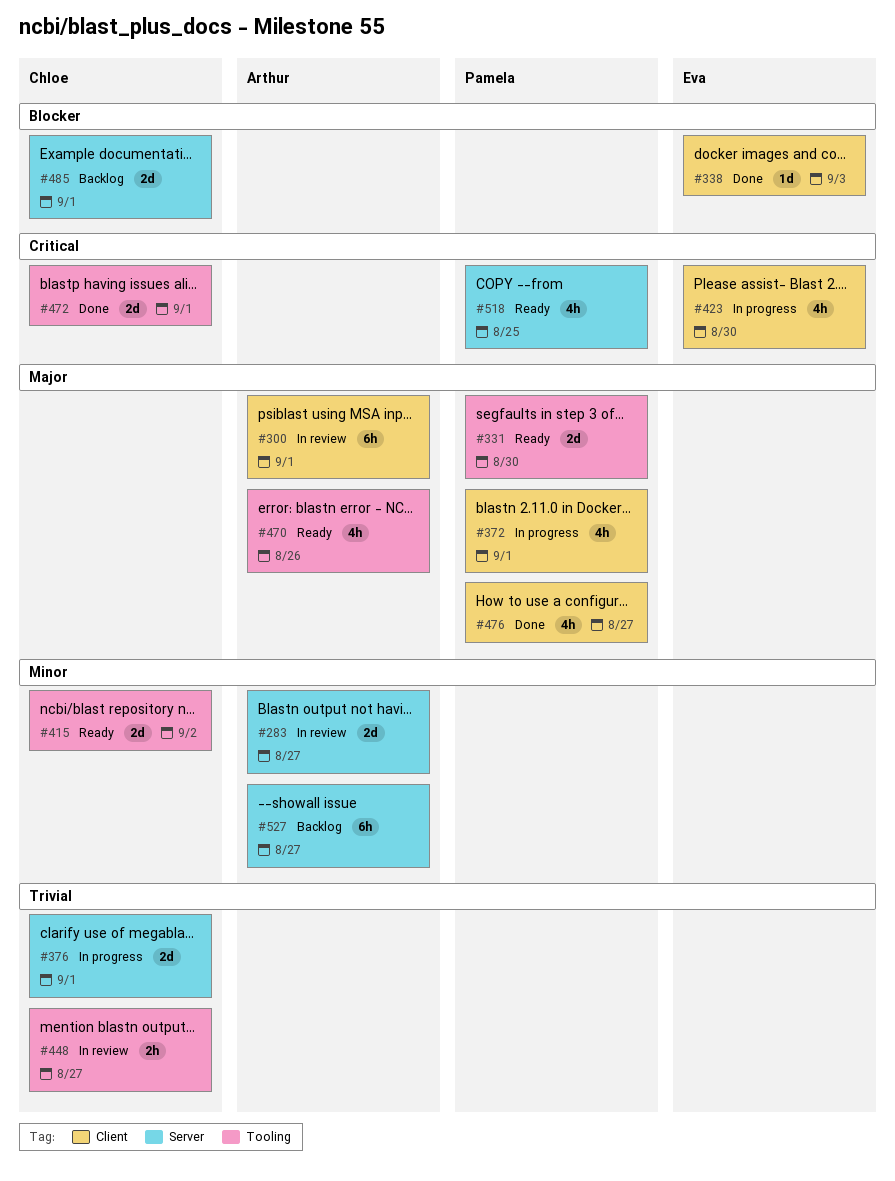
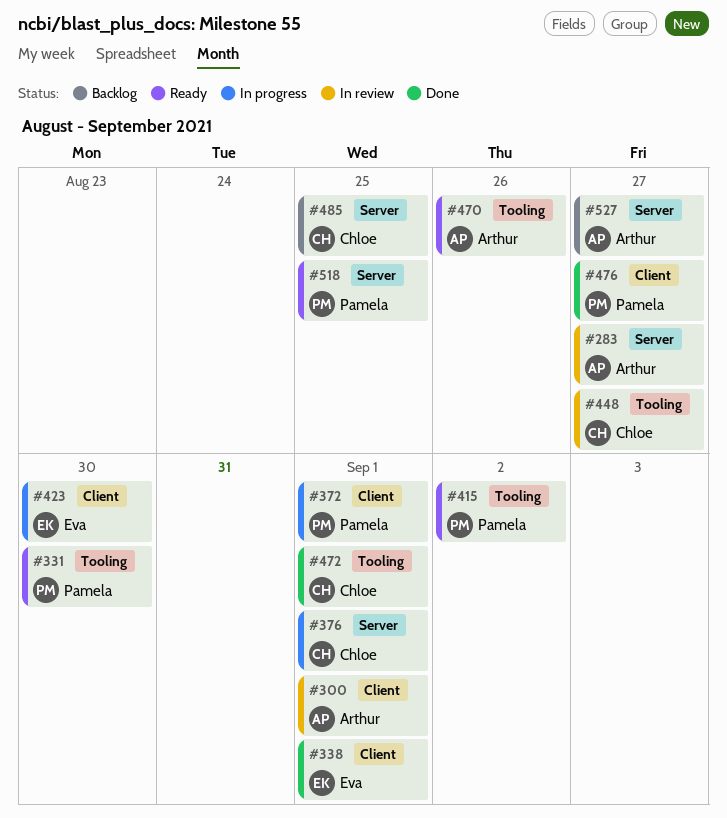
#338, due: Sep 3 -> Sep 1
#415, owner: Chloe -> Pamela
#485, due: Sep 1 -> Aug 25

